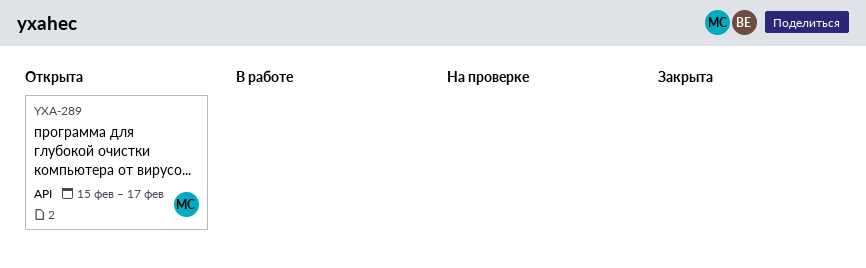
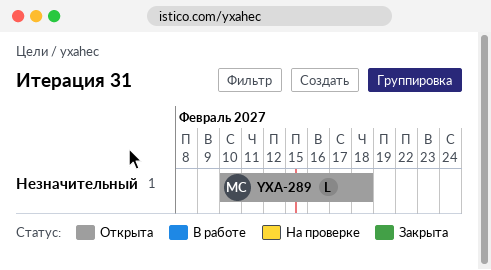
YXA-289, start: Feb 15 -> Feb 10
YXA-289, due: Feb 17 -> Feb 18

